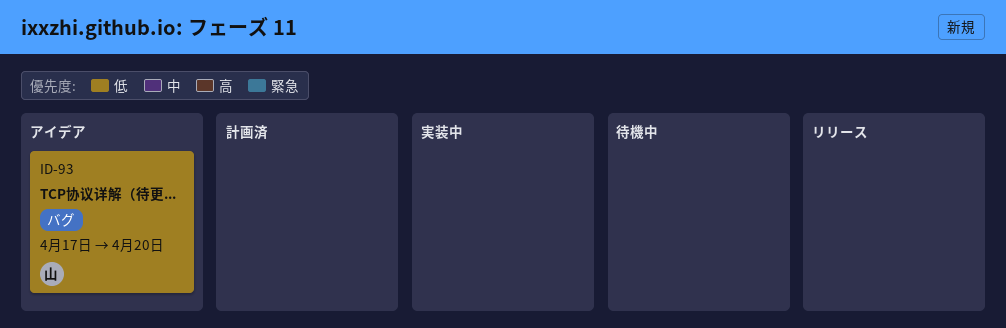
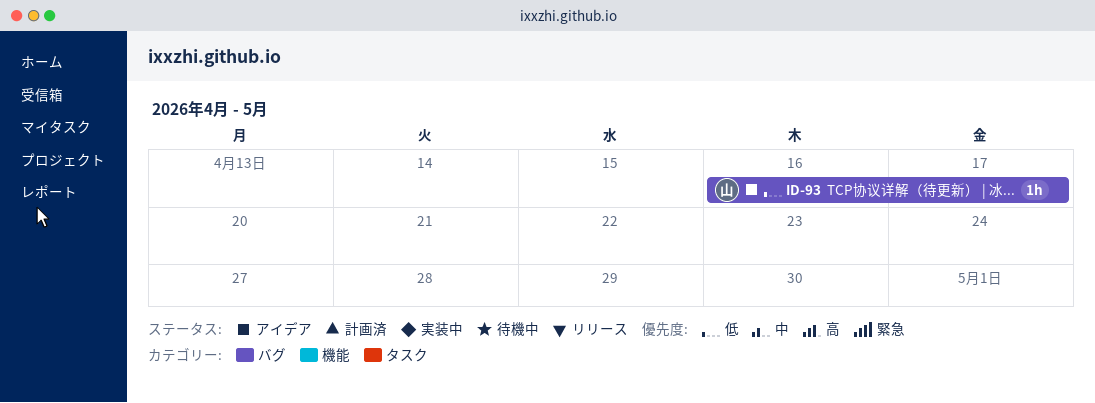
ID-93, start: Apr 17 -> Apr 16
ID-93, due: Apr 20 -> Apr 17

